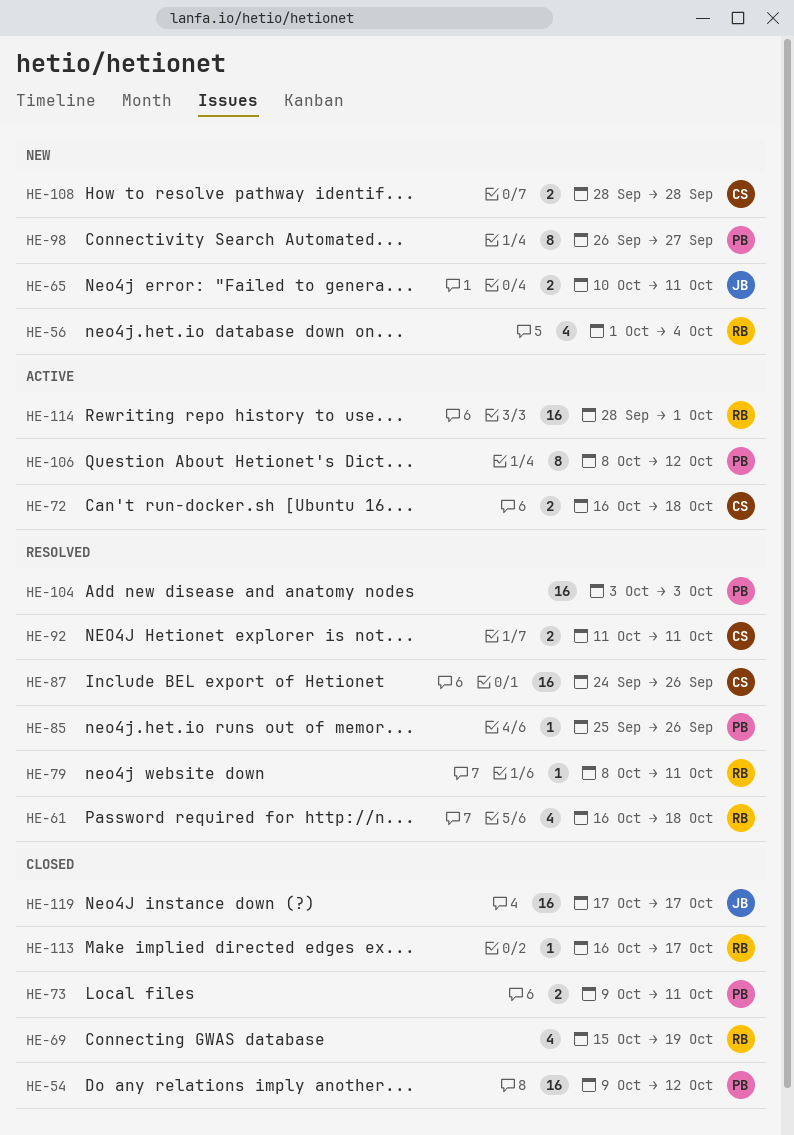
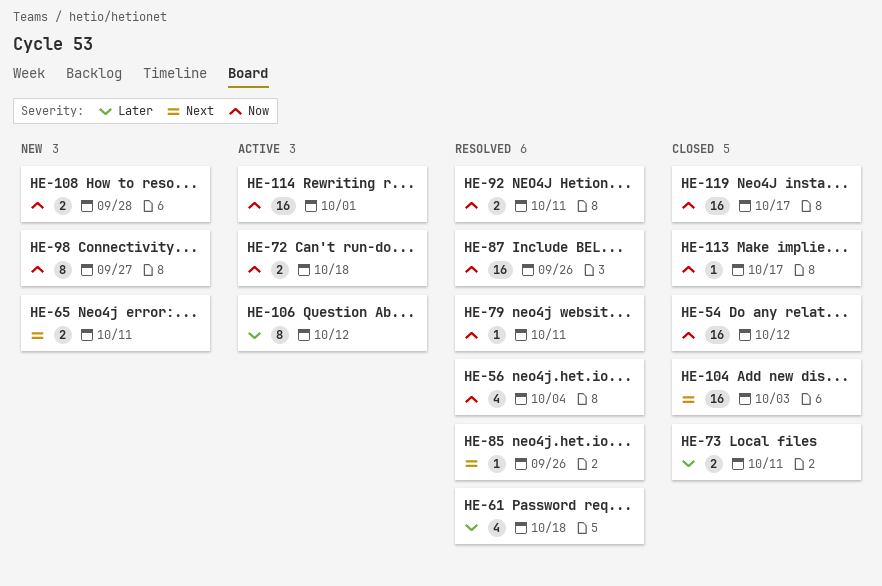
HE-56, status: New -> Resolved
HE-69: present -> none
HE-104, status: Resolved -> Closed

